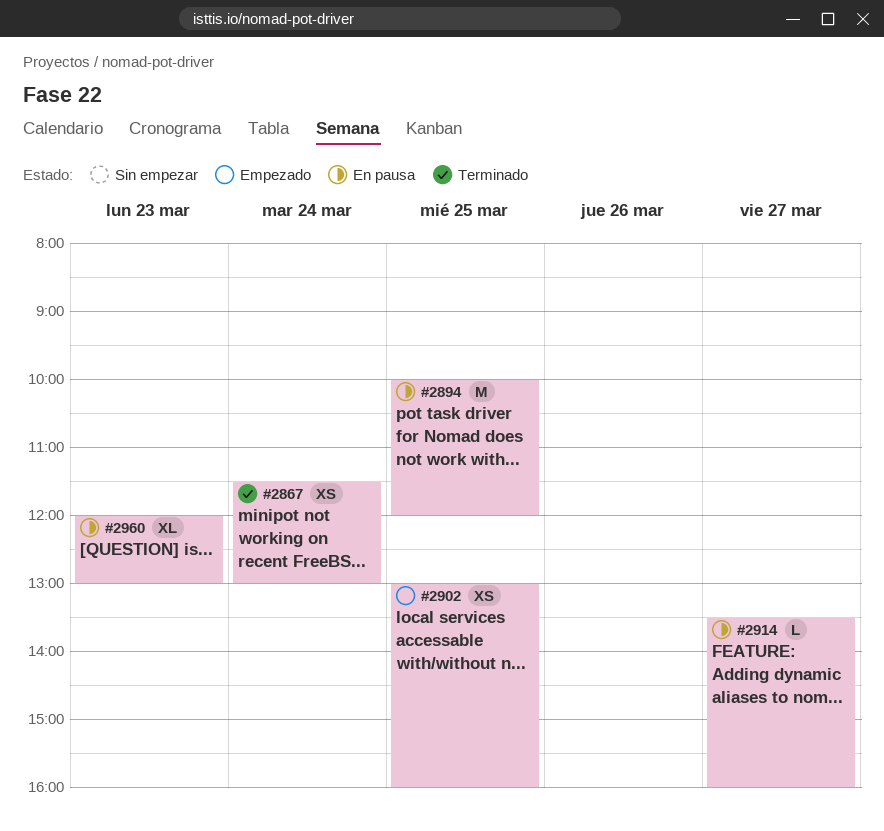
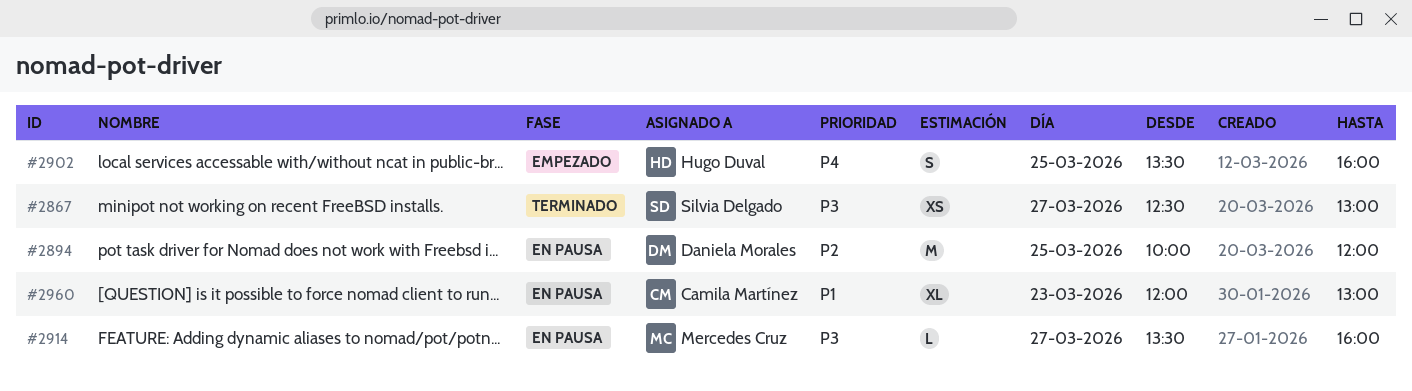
#2867, day: Mar 24 -> Mar 27
#2867, begins: 11:30 -> 12:30
#2902, estimate: XS -> S
#2902, begins: 13:00 -> 13:30

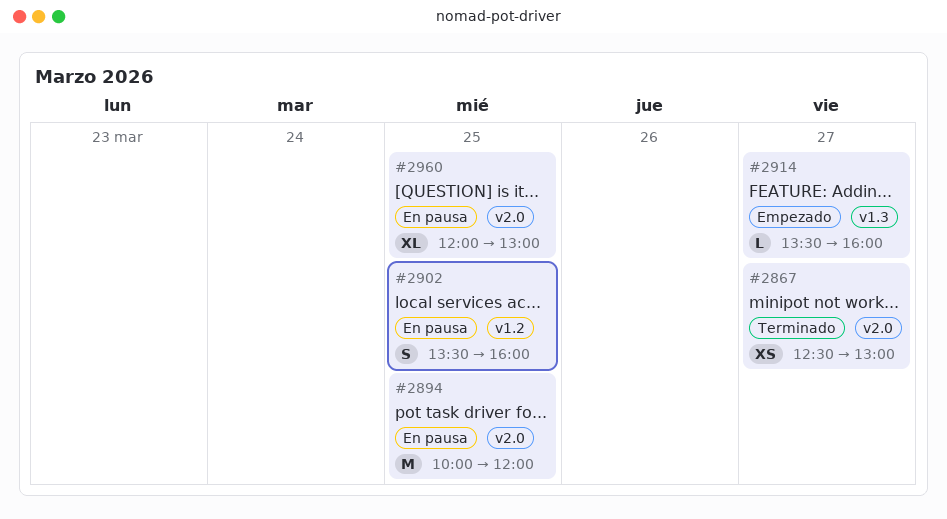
#2902, status: Empezado -> En pausa
#2914, status: En pausa -> Empezado
#2960, day: Mar 23 -> Mar 25

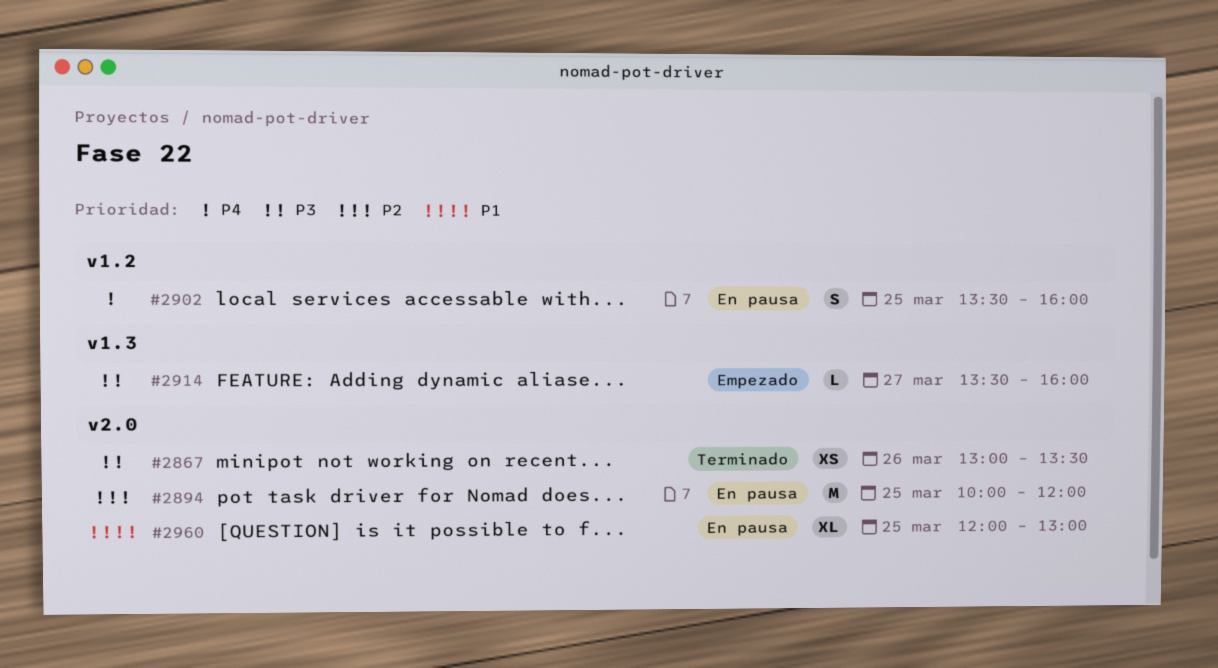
#2867, day: Mar 27 -> Mar 26
#2867, begins: 12:30 -> 13:00
#2867, ends: 13:00 -> 13:30

